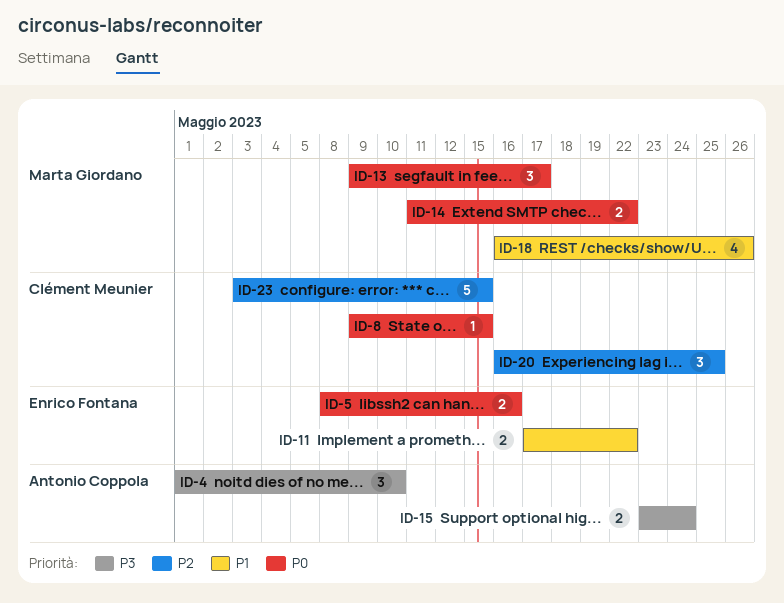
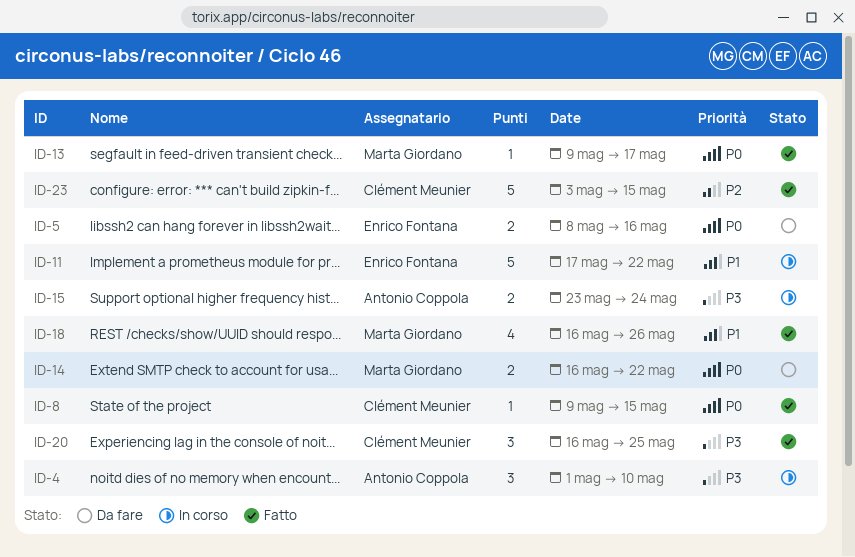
ID-11, estimate: 2 -> 5
ID-13, estimate: 3 -> 1
ID-14, start: May 11 -> May 16
ID-20, priority: P2 -> P3

